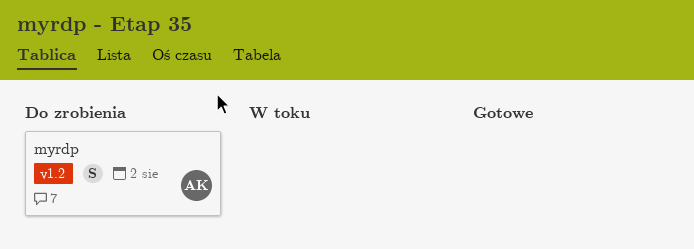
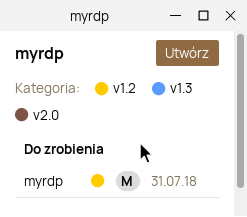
myrdp, estimate: S -> M
myrdp, due: Aug 2 -> Jul 31

